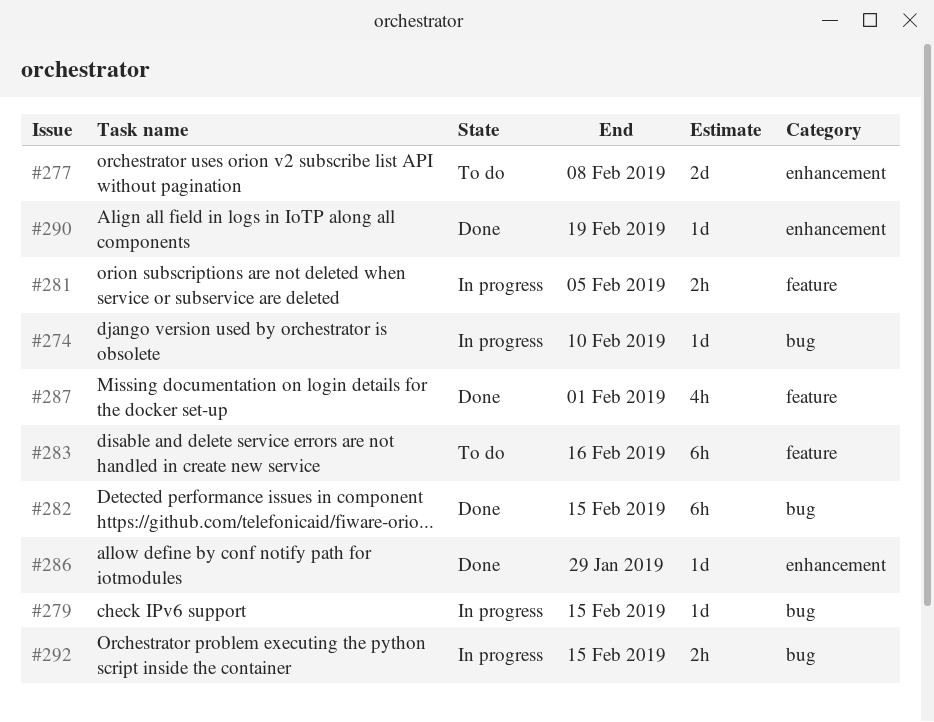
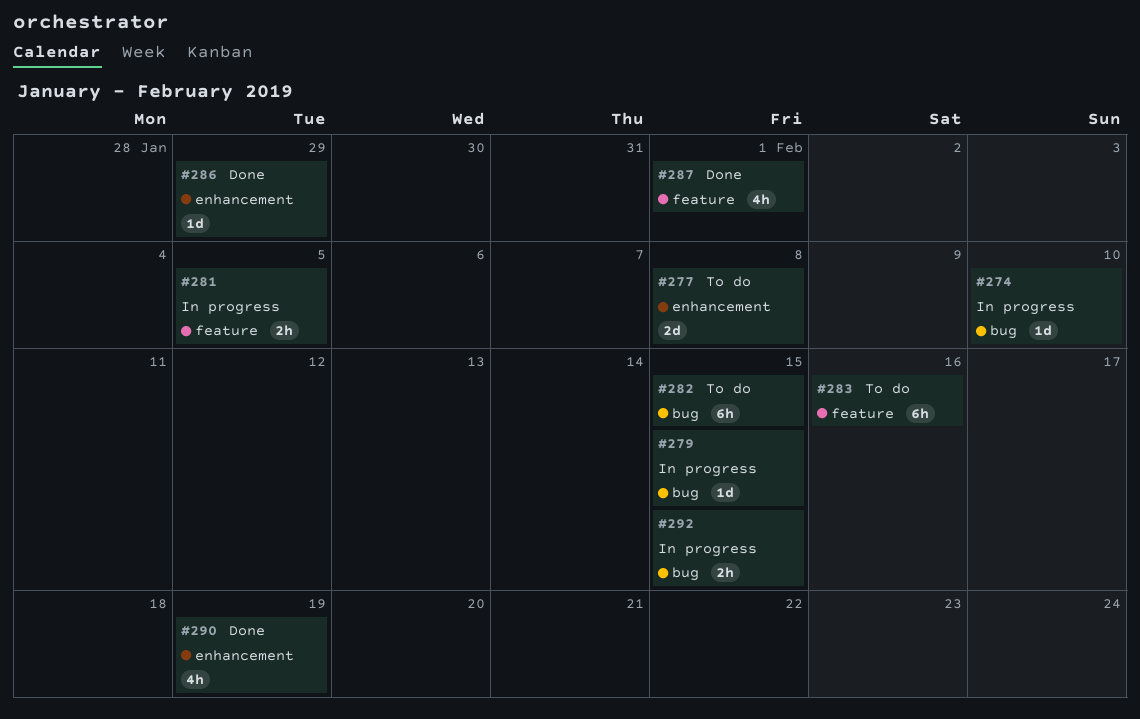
#282, status: Done -> To do
#290, estimate: 1d -> 4h

